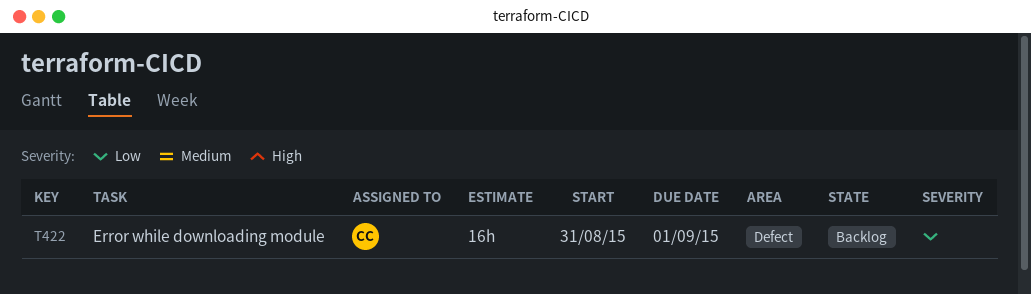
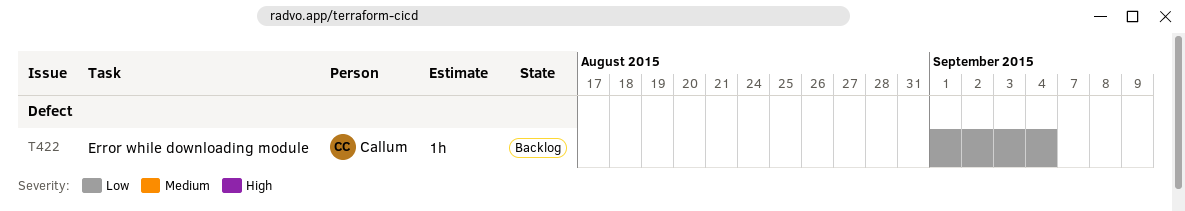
T422, estimate: 16h -> 1h
T422, start: Aug 31 -> Sep 1
T422, due: Sep 1 -> Sep 4

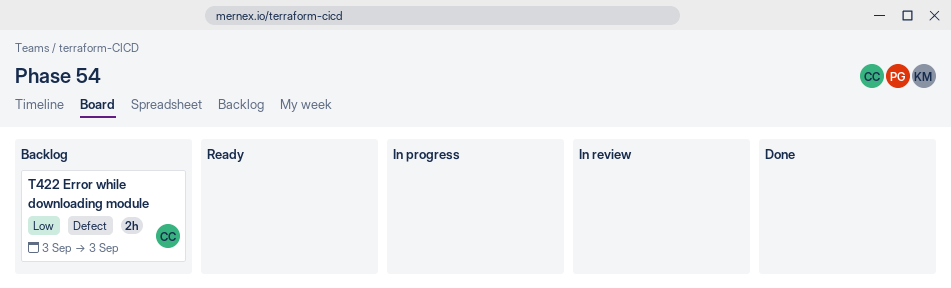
T422, estimate: 1h -> 2h
T422, start: Sep 1 -> Sep 3
T422, due: Sep 4 -> Sep 3

